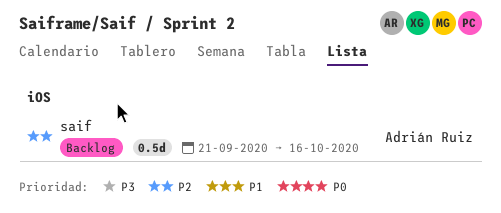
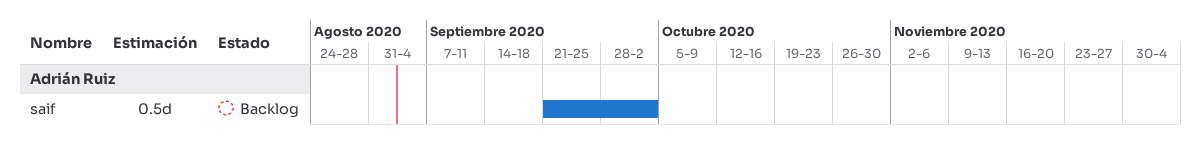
saif, due: Oct 16 -> Oct 2

